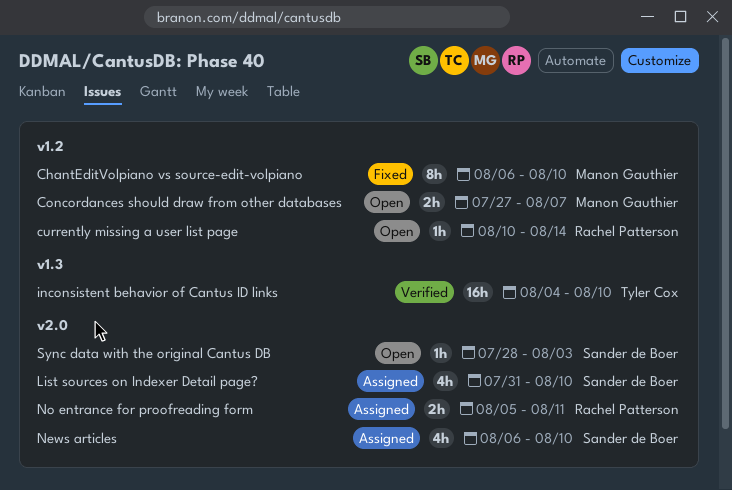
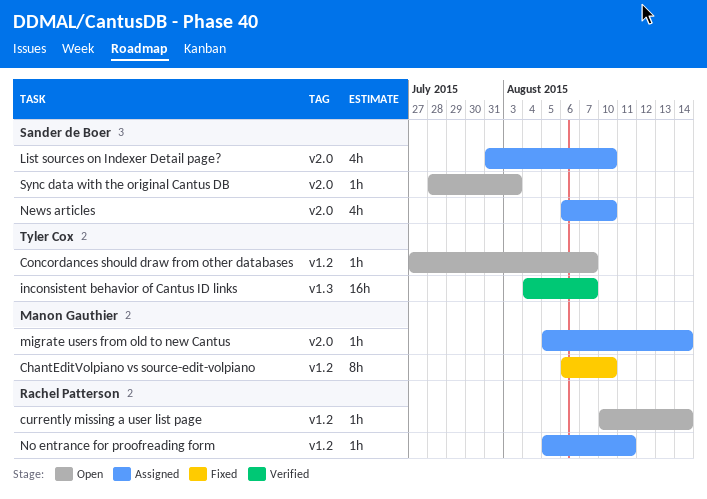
Concordances should draw from other databases, owner: Manon Gauthier -> Tyler Cox
Concordances should draw from other databases, estimate: 2h -> 1h
inconsistent behavior of Cantus ID links, due: Aug 10 -> Aug 7
migrate users from old to new Cantus: none -> present
No entrance for proofreading form, label: v2.0 -> v1.2
No entrance for proofreading form, estimate: 2h -> 1h

